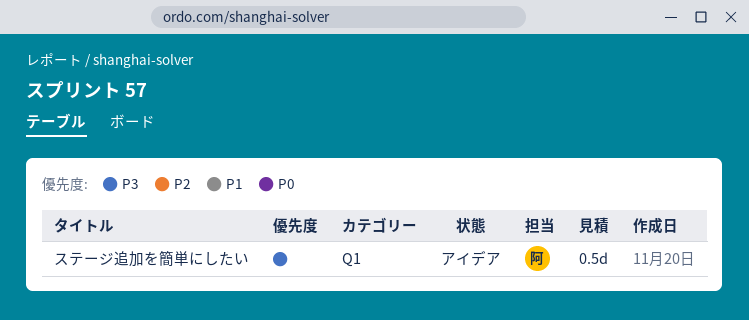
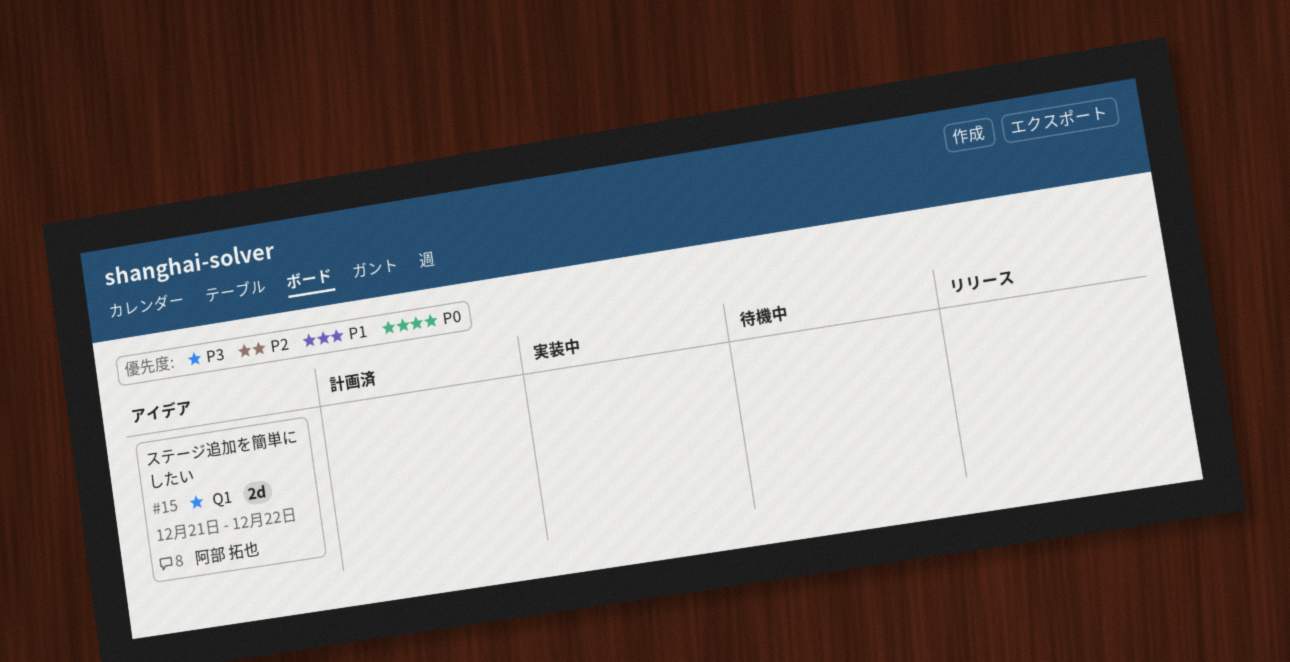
ステージ追加を簡単にしたい, estimate: 0.5d -> 2d

